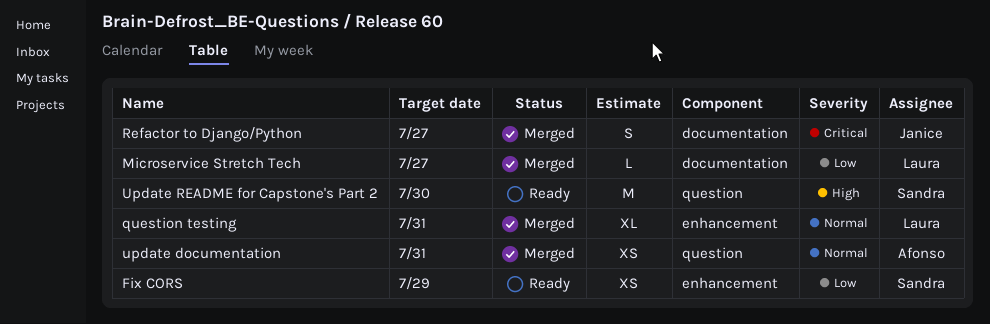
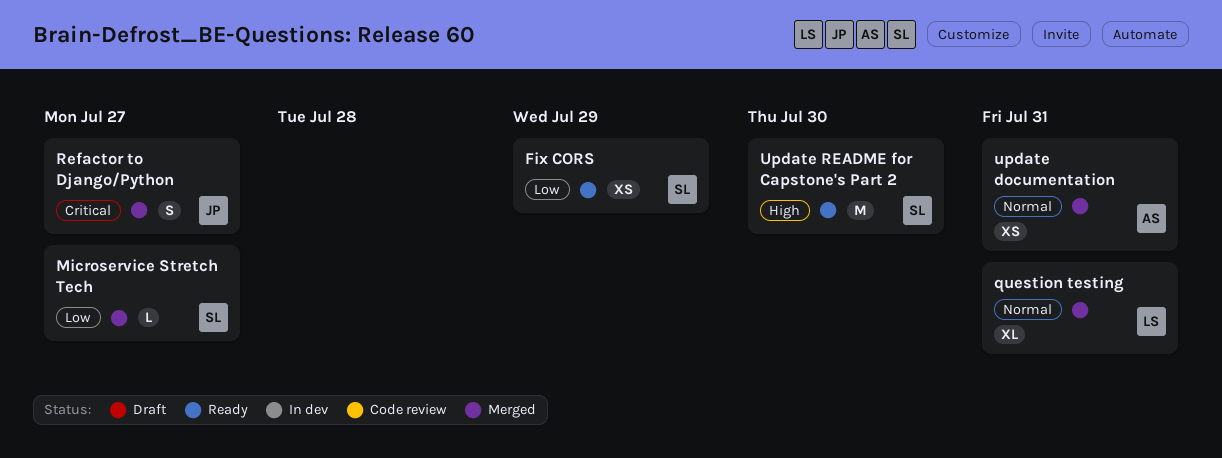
Microservice Stretch Tech, owner: Laura -> Sandra

